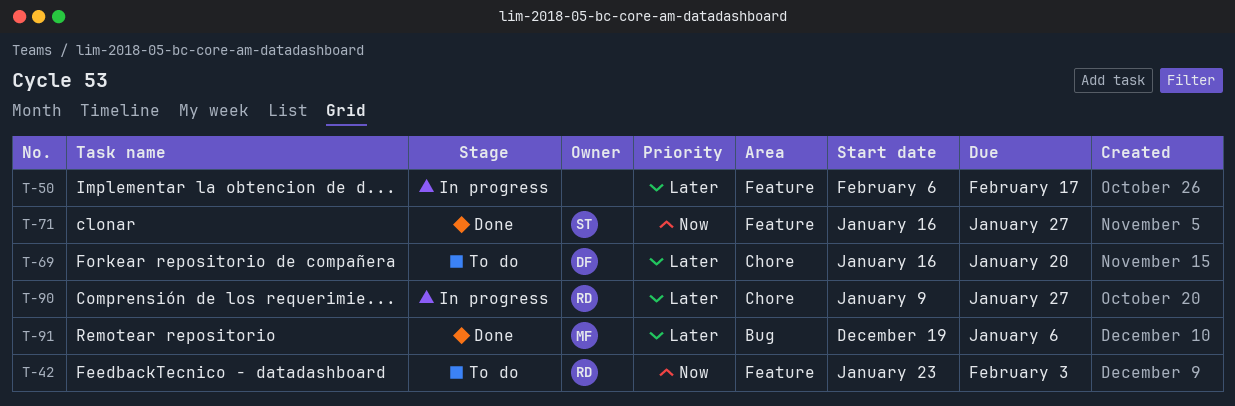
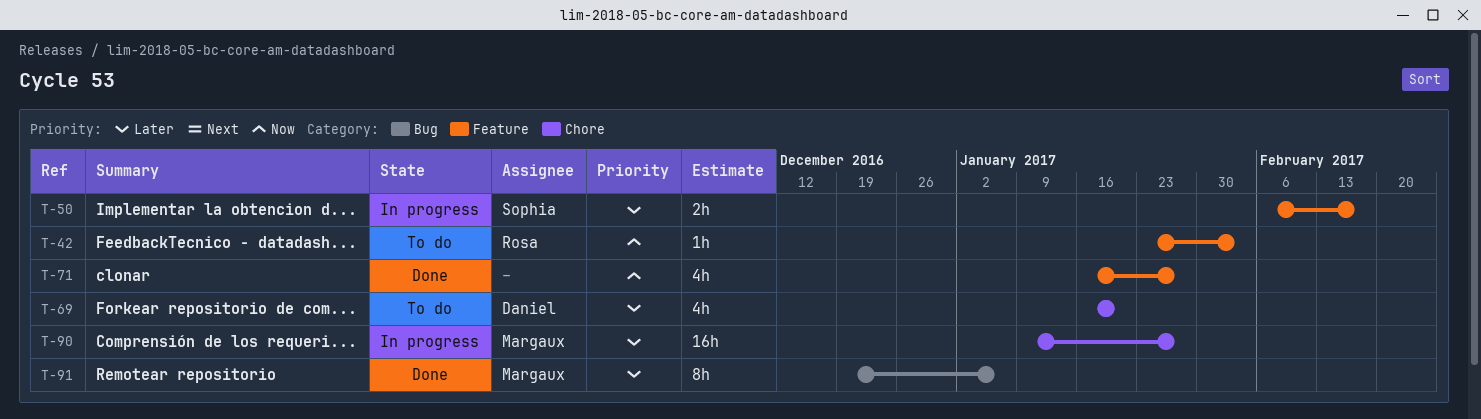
T-50, owner: none -> Sophia
T-71, owner: Sophia -> none
T-90, owner: Rosa -> Margaux

